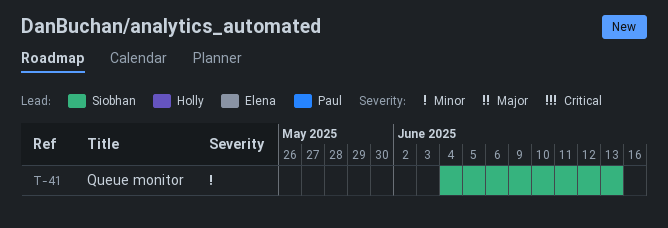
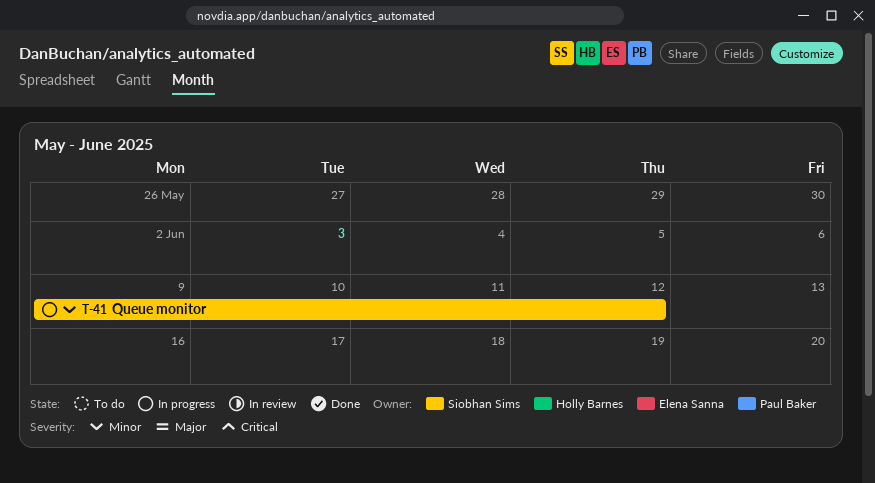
T-41, start: Jun 4 -> Jun 9
T-41, due: Jun 13 -> Jun 12

